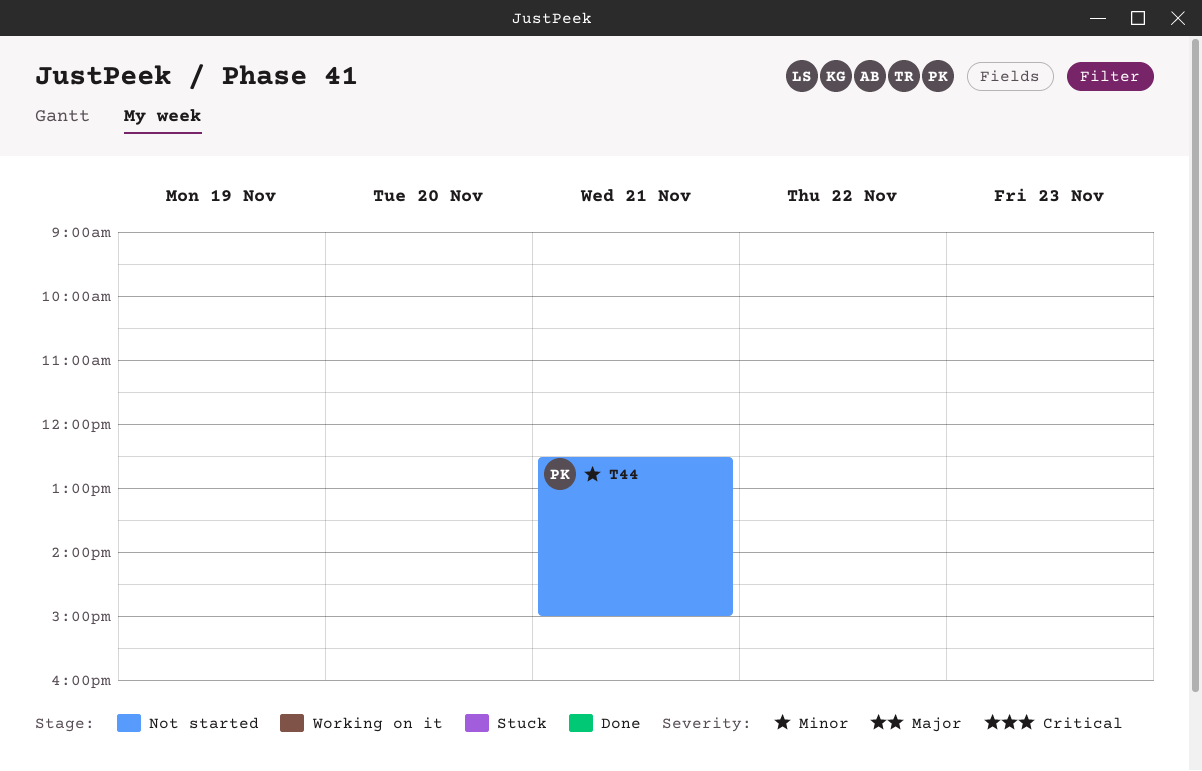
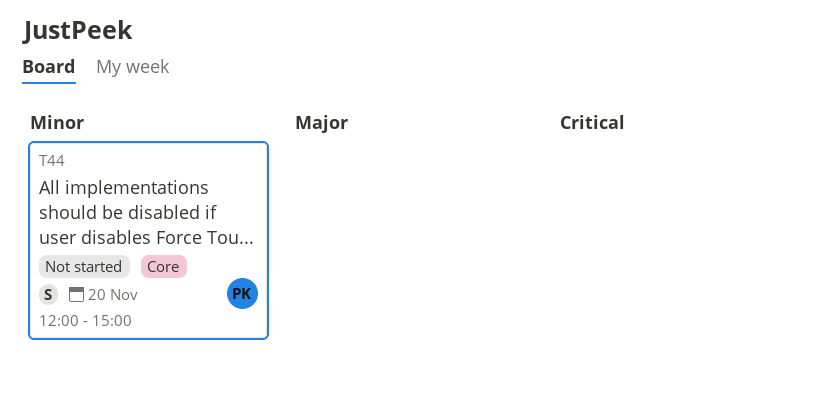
T44, day: Nov 21 -> Nov 20
T44, begins: 12:30 -> 12:00

